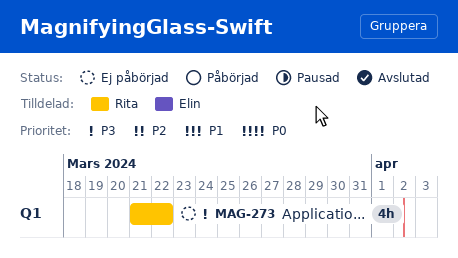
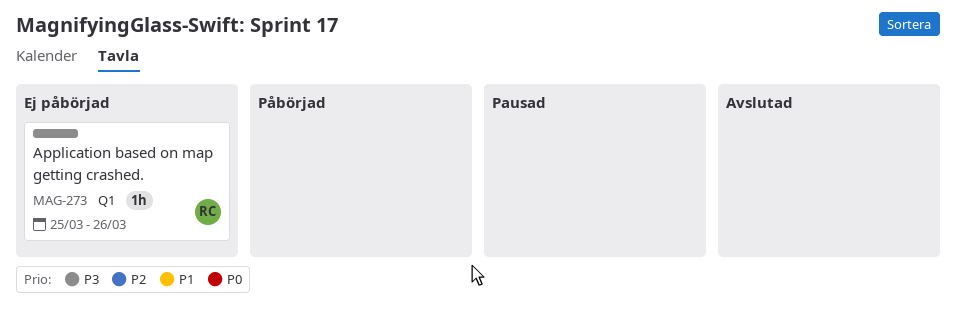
MAG-273, estimate: 4h -> 1h
MAG-273, start: Mar 21 -> Mar 25
MAG-273, due: Mar 22 -> Mar 26

